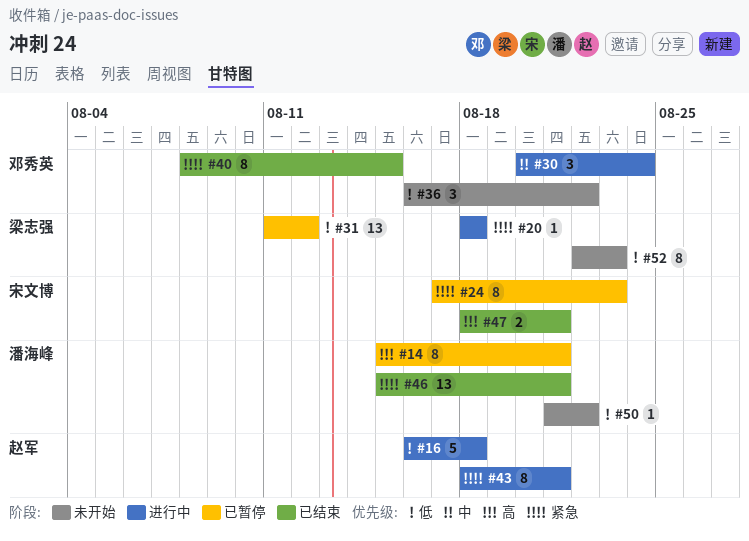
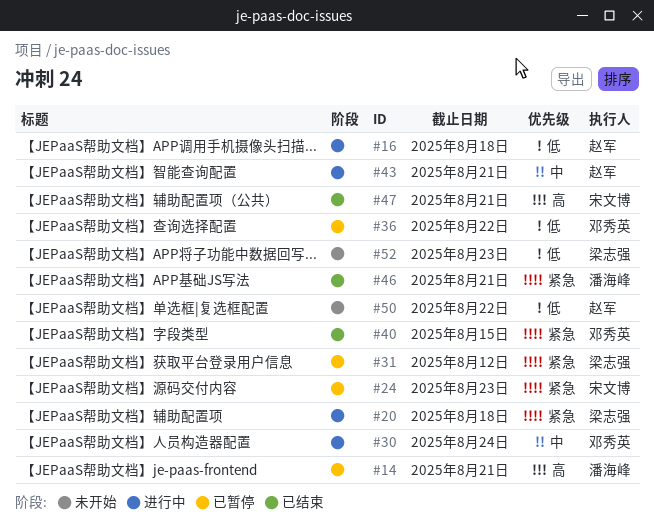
#31, priority: 低 -> 紧急
#36, status: 未开始 -> 已暂停
#43, priority: 紧急 -> 中
#50, owner: 潘海峰 -> 赵军

